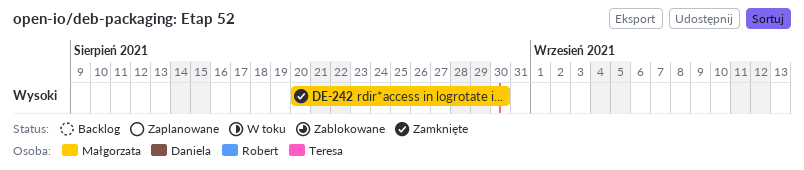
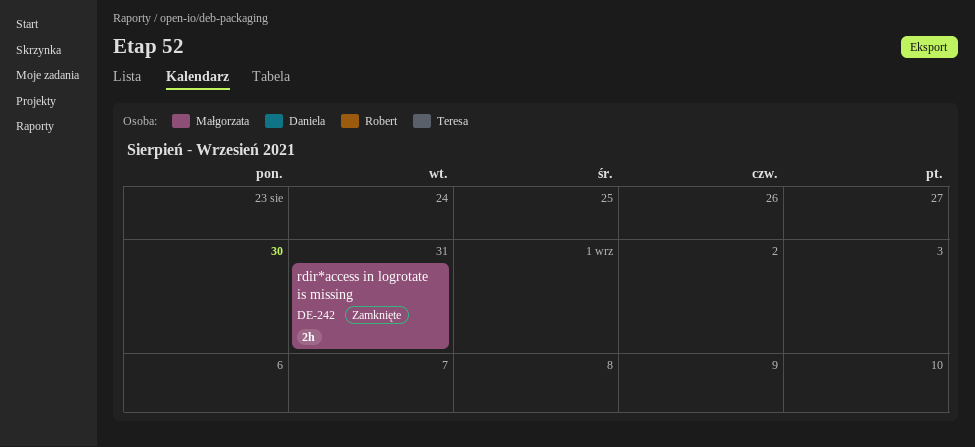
DE-242, due: Aug 30 -> Aug 31

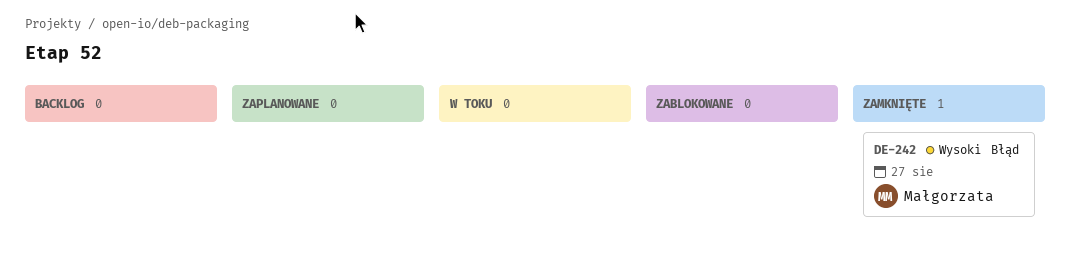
DE-242, due: Aug 31 -> Aug 27

